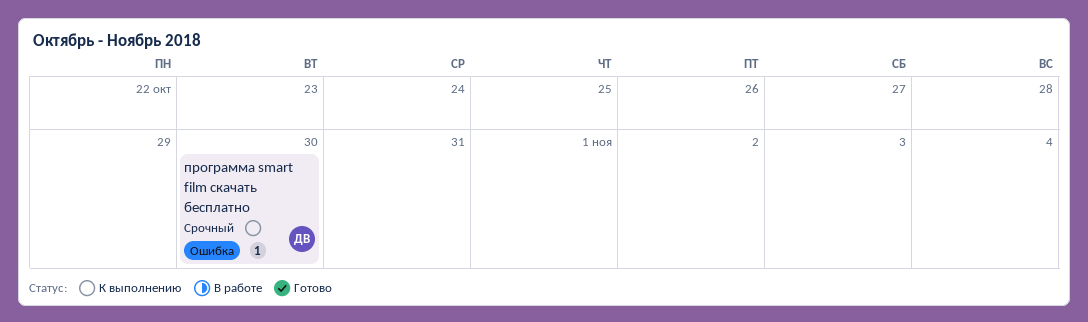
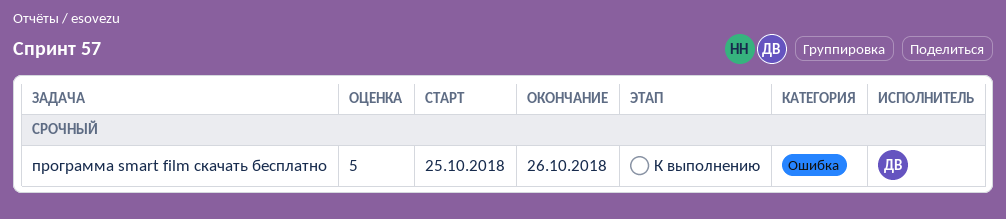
программа smart film скачать бесплатно, estimate: 1 -> 5
программа smart film скачать бесплатно, due: Oct 30 -> Oct 26

